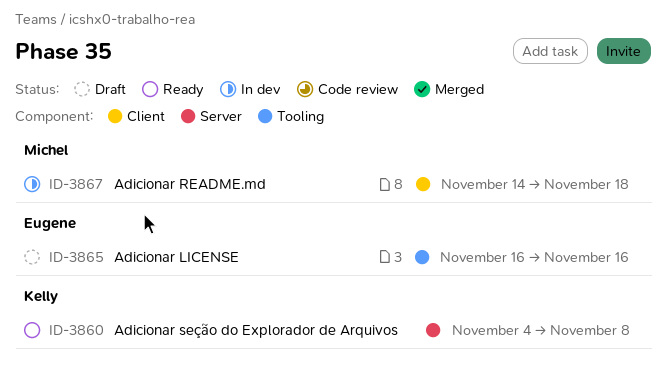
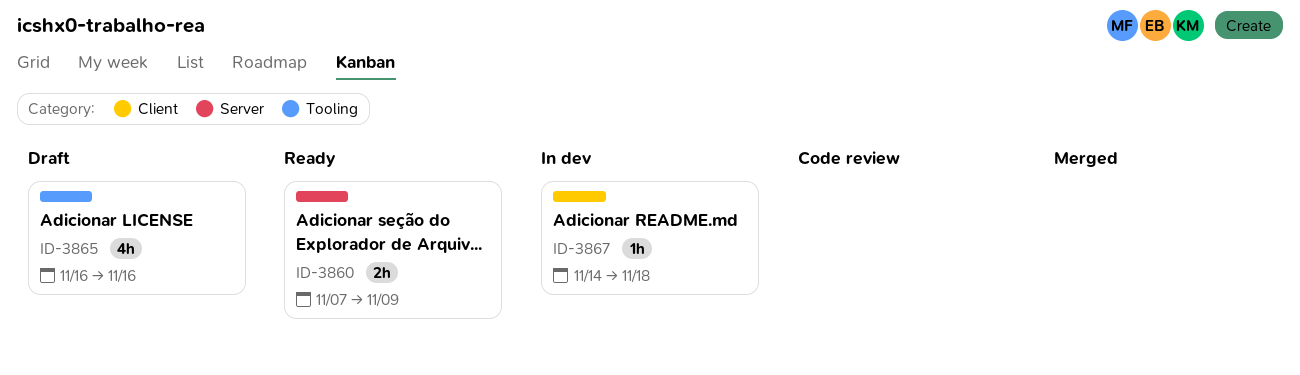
ID-3860, start: Nov 4 -> Nov 7
ID-3860, due: Nov 8 -> Nov 9

